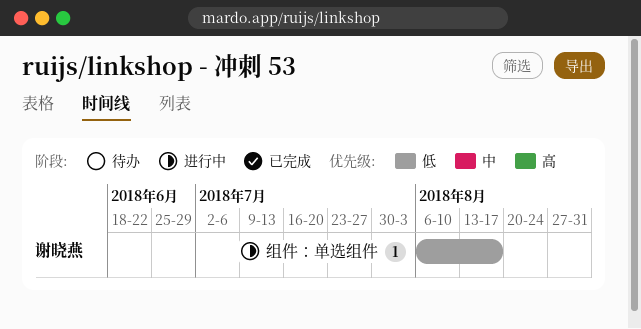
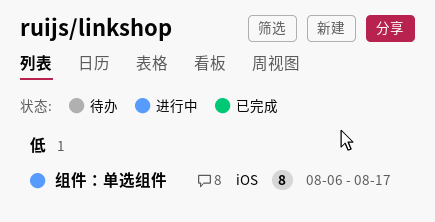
组件：单选组件, estimate: 1 -> 8

